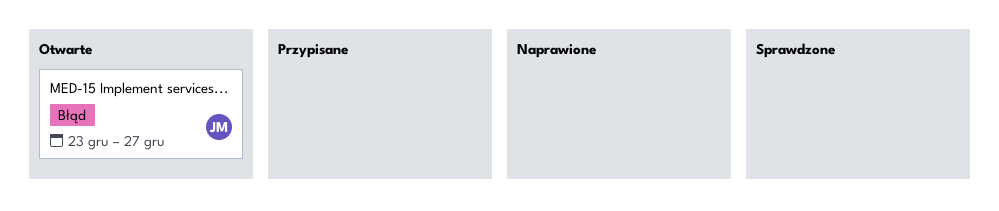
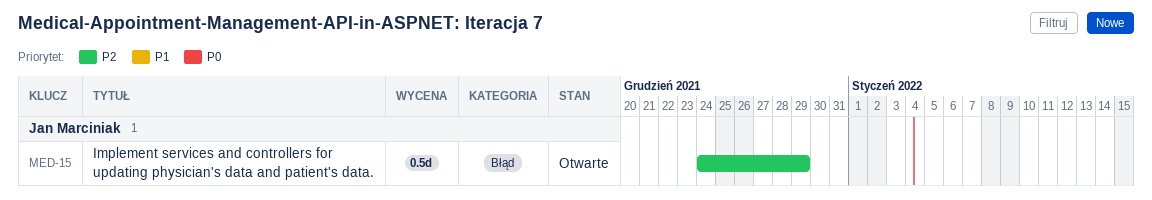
MED-15, start: Dec 23 -> Dec 24
MED-15, due: Dec 27 -> Dec 29

